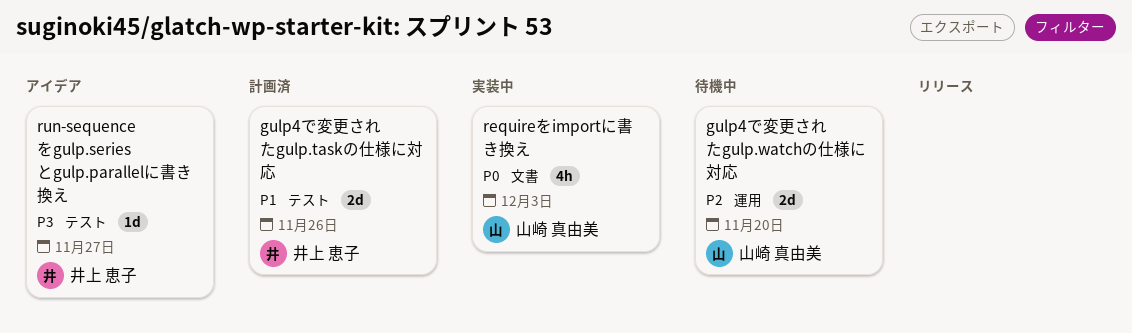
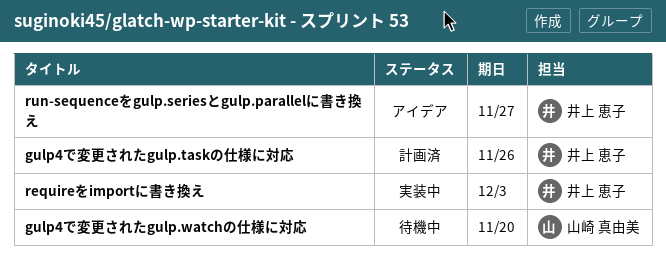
requireをimportに書き換え, owner: 山崎 真由美 -> 井上 恵子

